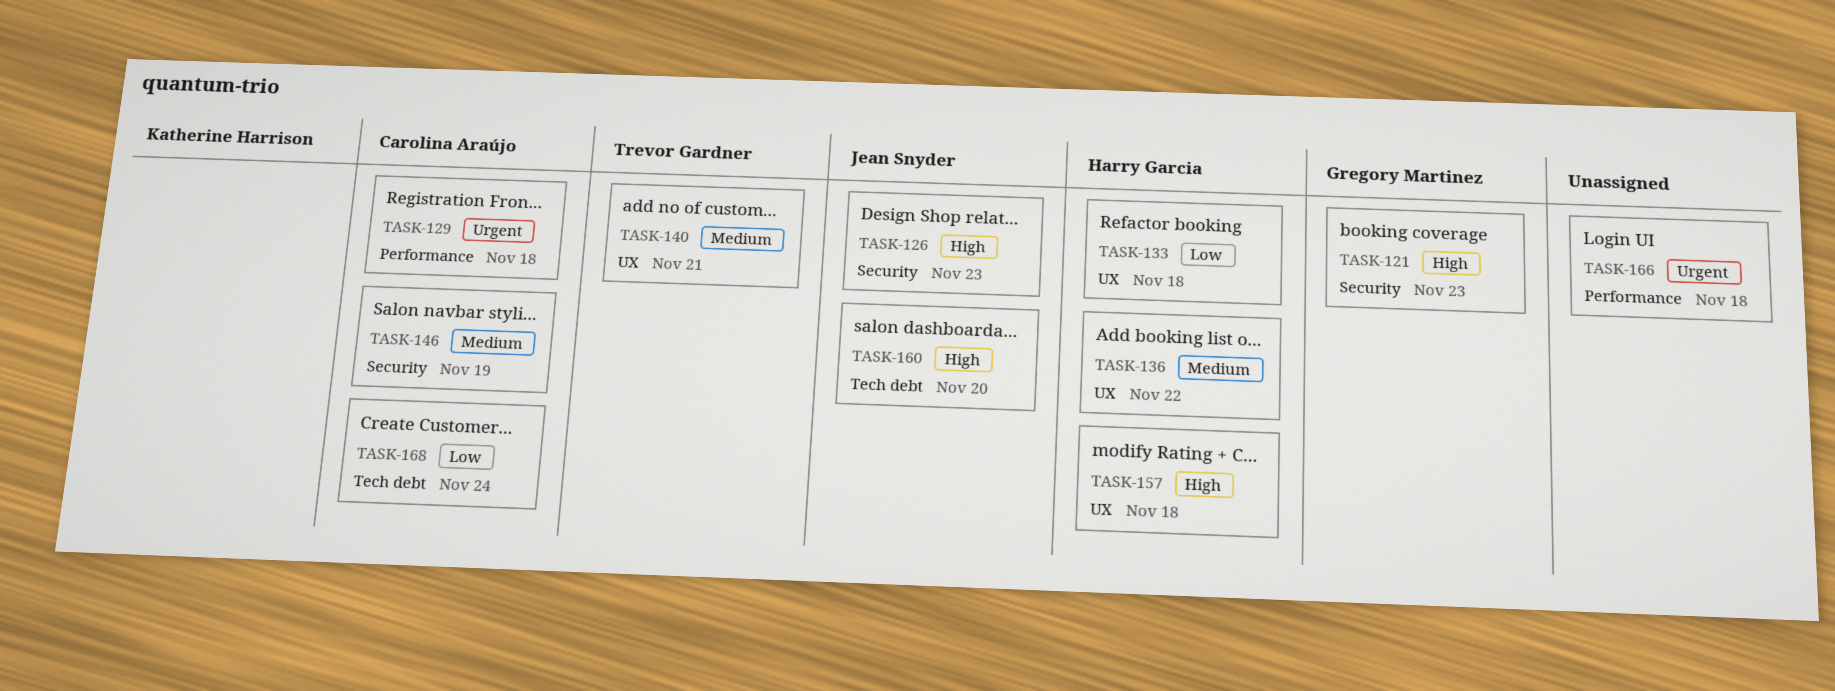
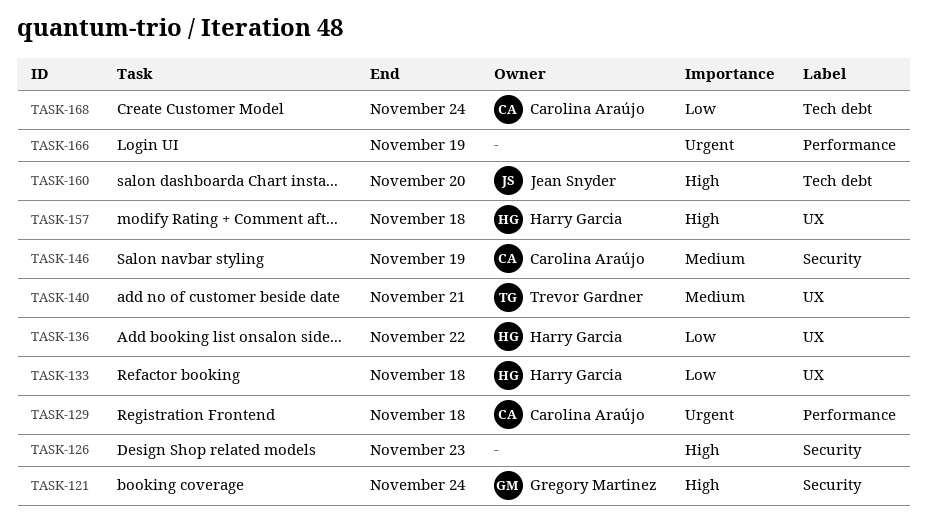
TASK-121, due: Nov 23 -> Nov 24
TASK-126, owner: Jean Snyder -> none
TASK-136, priority: Medium -> Low
TASK-166, due: Nov 18 -> Nov 19

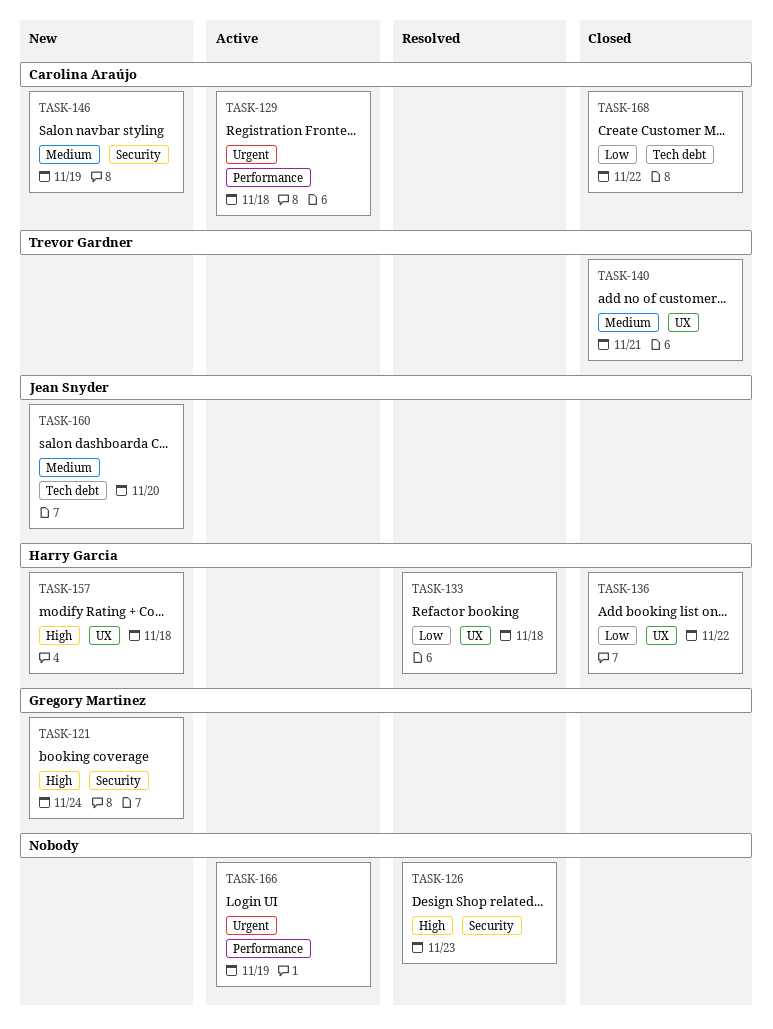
TASK-160, priority: High -> Medium
TASK-168, due: Nov 24 -> Nov 22

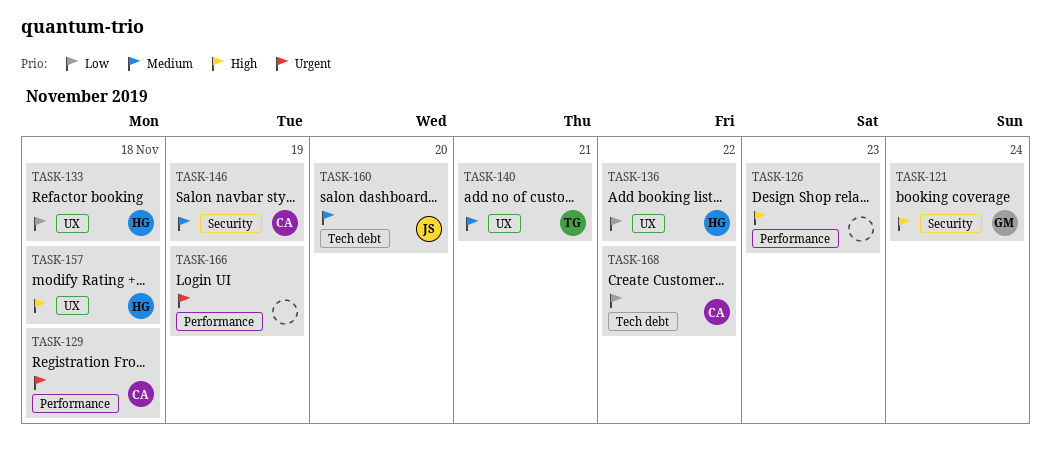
TASK-126, label: Security -> Performance

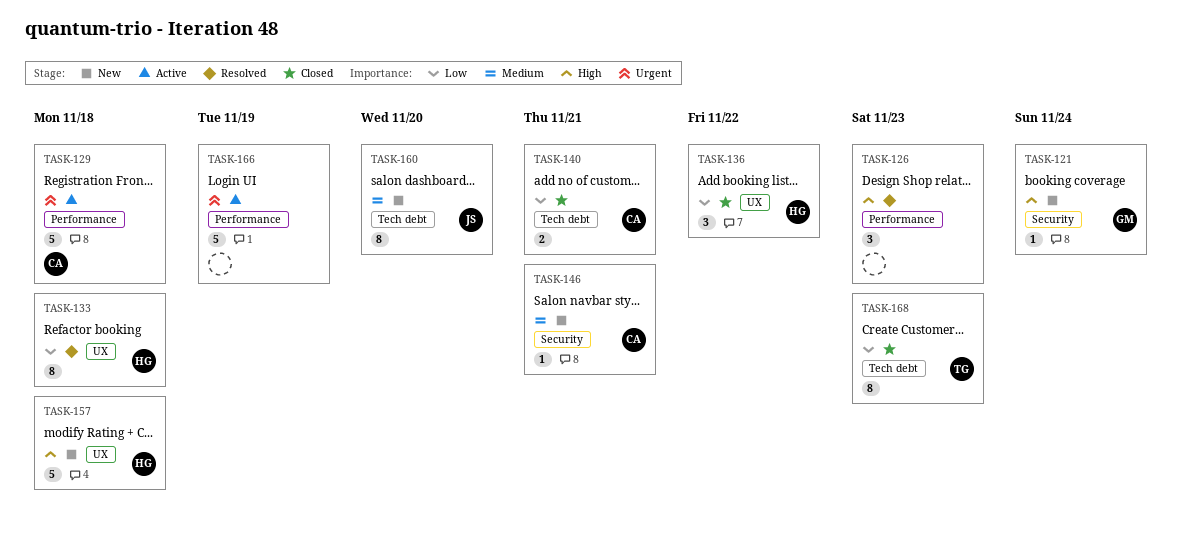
TASK-140, owner: TG -> CA
TASK-140, priority: Medium -> Low
TASK-140, label: UX -> Tech debt
TASK-146, due: Nov 19 -> Nov 21
TASK-168, owner: CA -> TG
TASK-168, due: Nov 22 -> Nov 23

